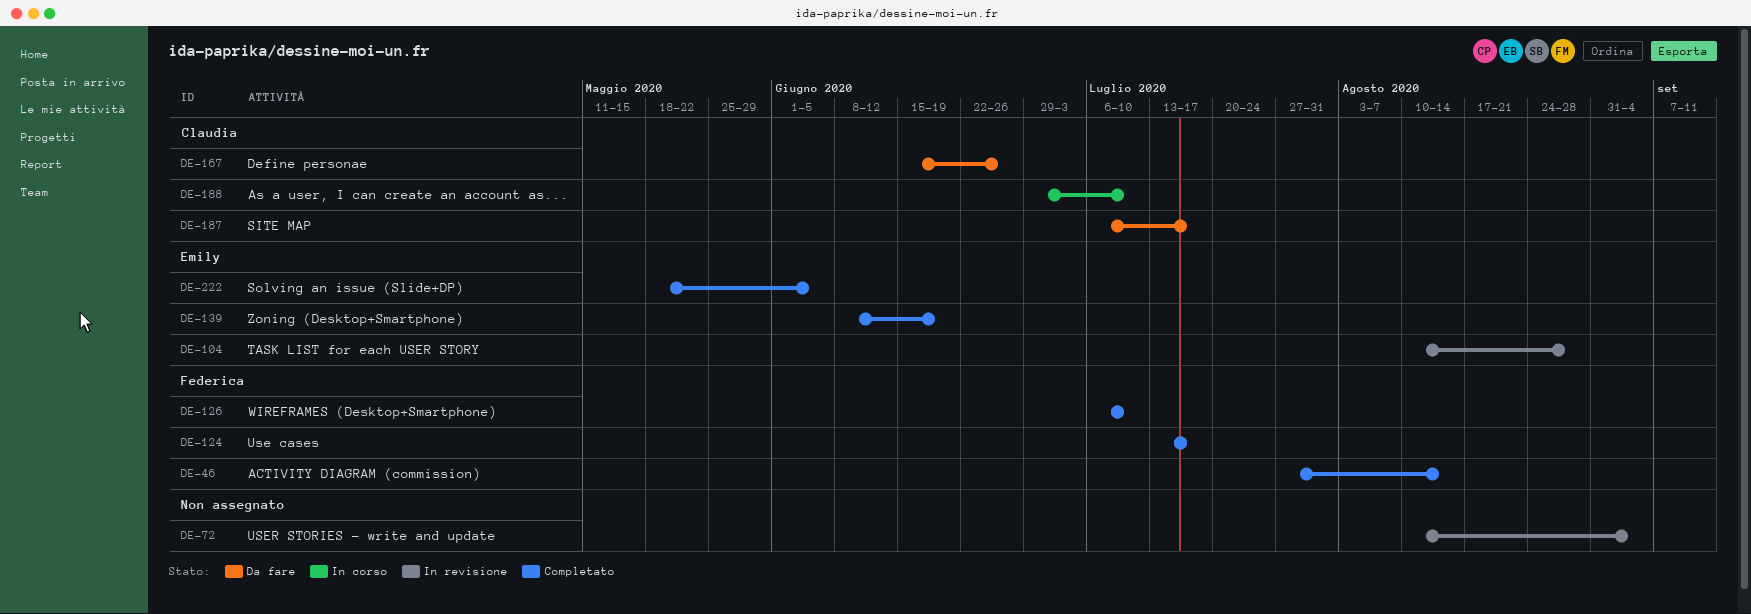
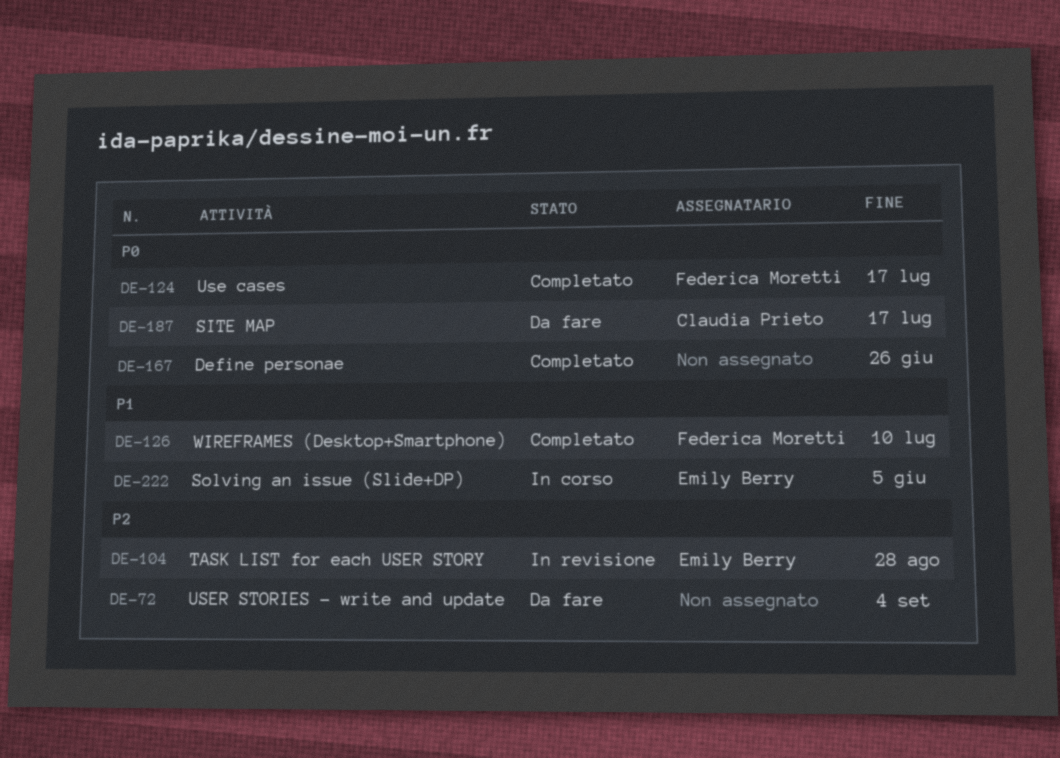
DE-46: present -> none
DE-72, status: In revisione -> Da fare
DE-139: present -> none
DE-167, status: Da fare -> Completato
DE-167, owner: Claudia Prieto -> none
DE-188: present -> none
DE-222, status: Completato -> In corso

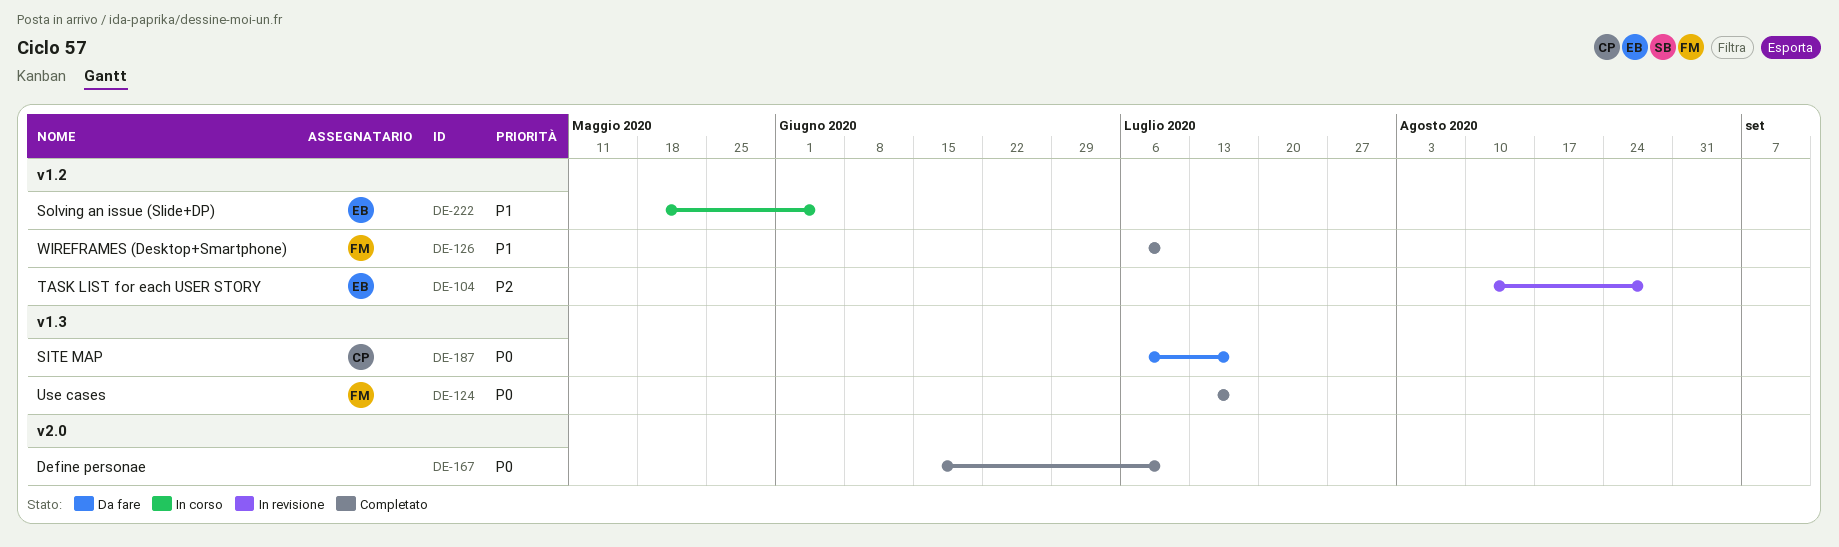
DE-72: present -> none
DE-167, due: Jun 26 -> Jul 10

